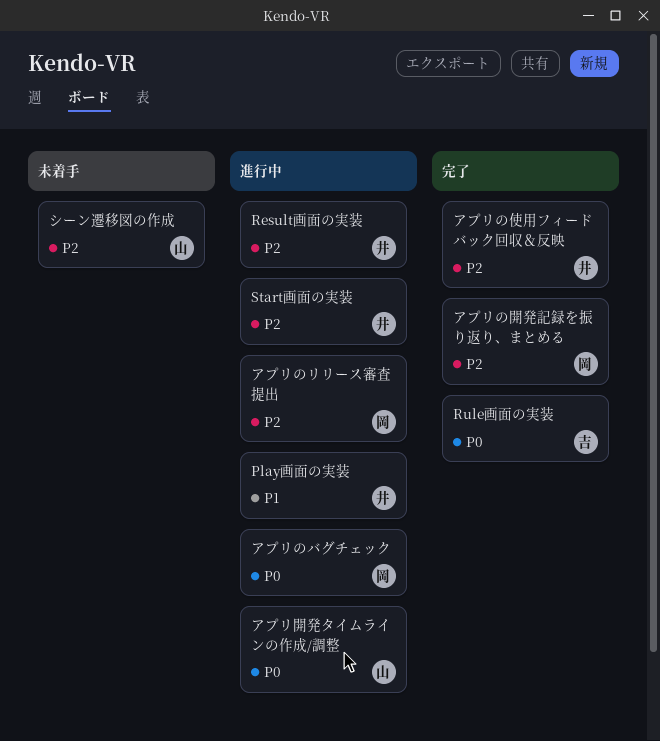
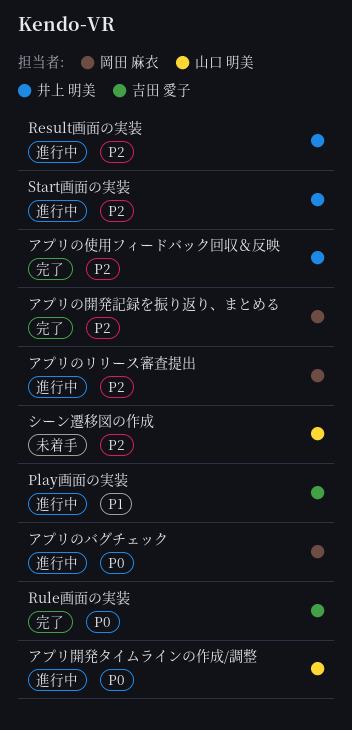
Play画面の実装, owner: 井上 明美 -> 吉田 愛子

